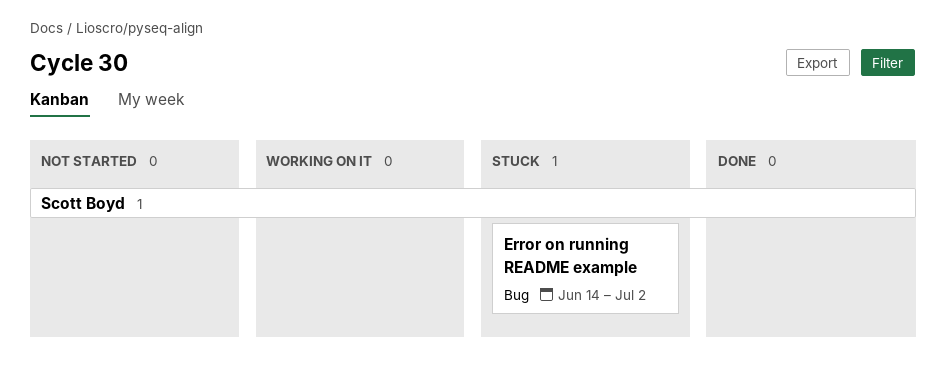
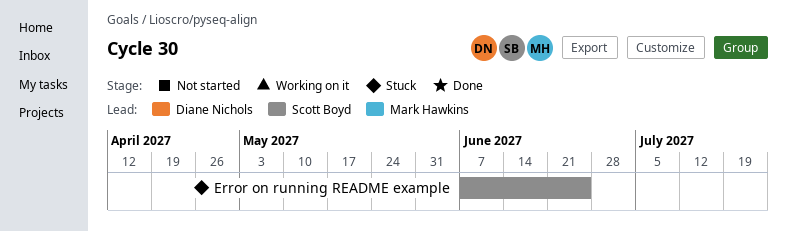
Error on running README example, start: Jun 14 -> Jun 7
Error on running README example, due: Jul 2 -> Jun 25

